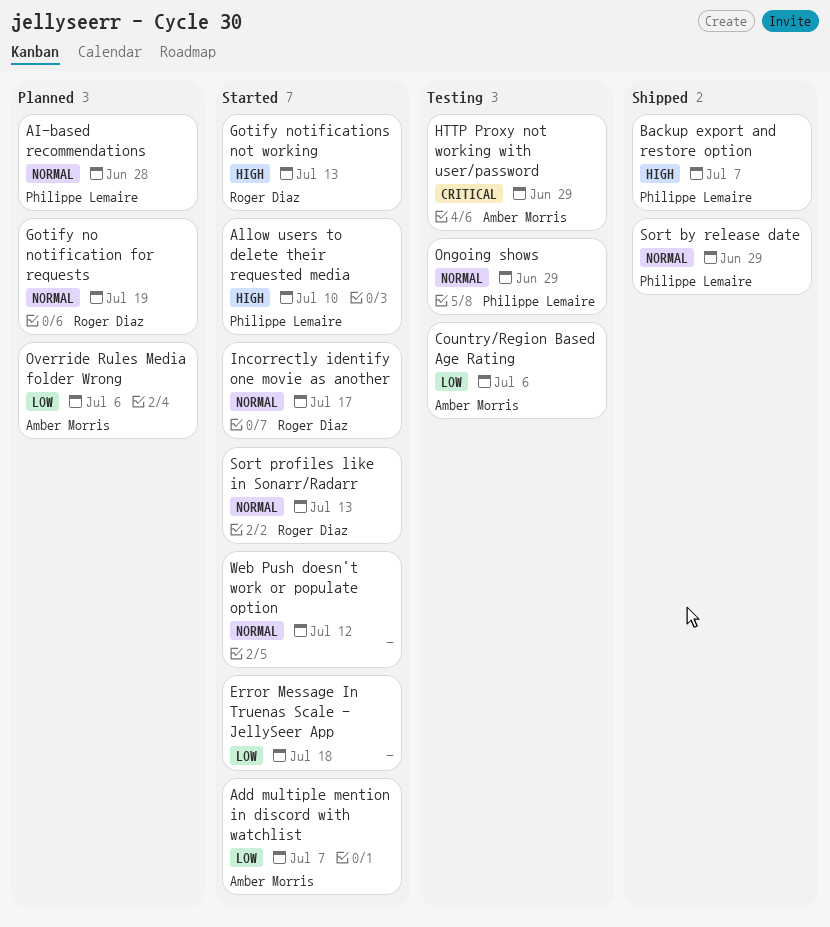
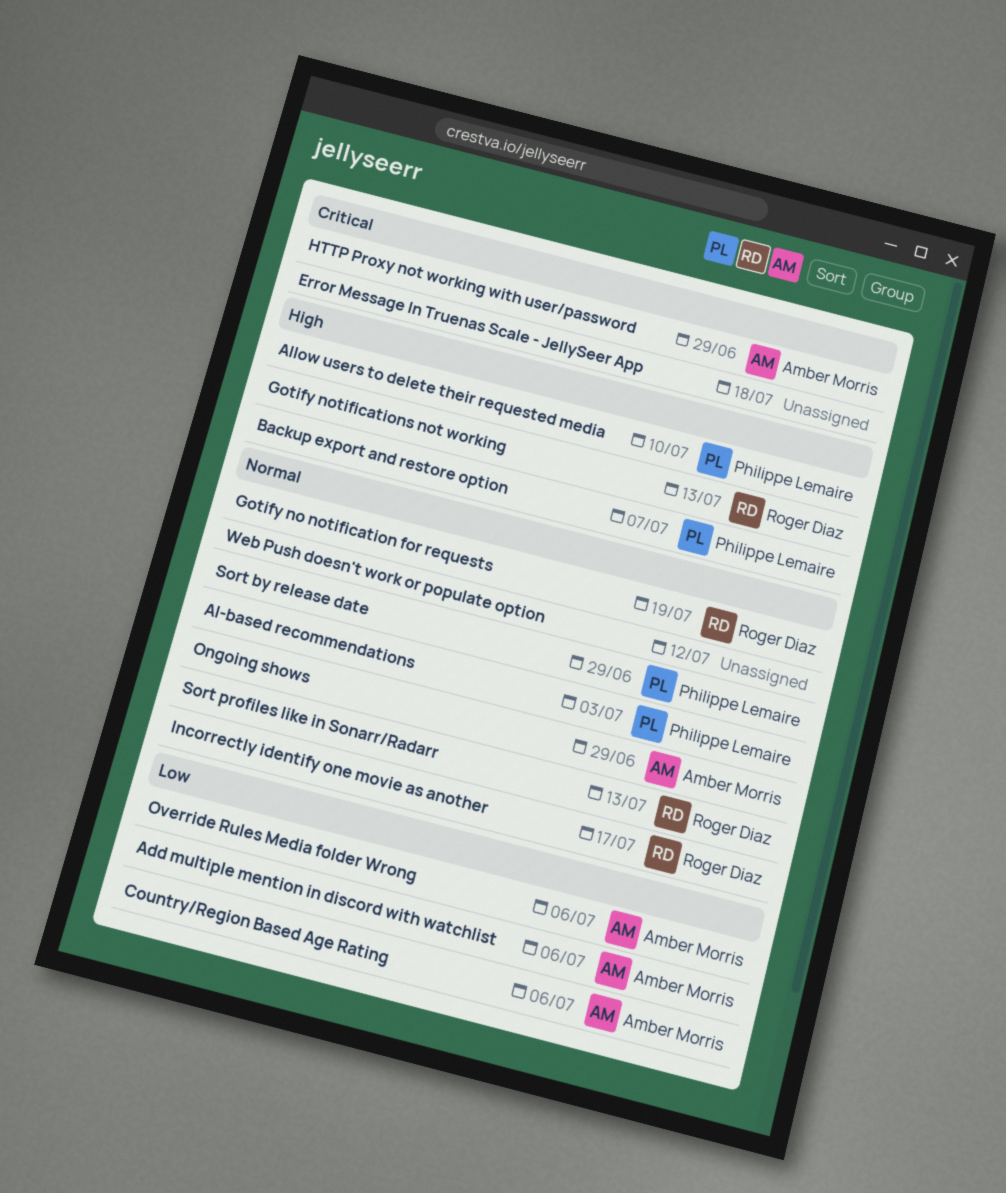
Add multiple mention in discord with watchlist, due: Jul 7 -> Jul 6
AI-based recommendations, due: Jun 28 -> Jul 3
Error Message In Truenas Scale - JellySeer App, priority: Low -> Critical
Ongoing shows, owner: Philippe Lemaire -> Amber Morris

